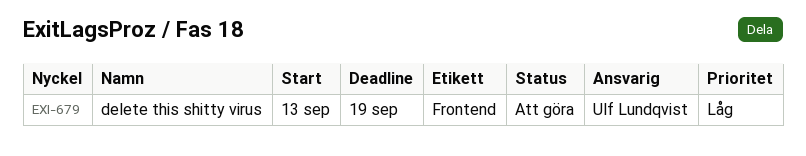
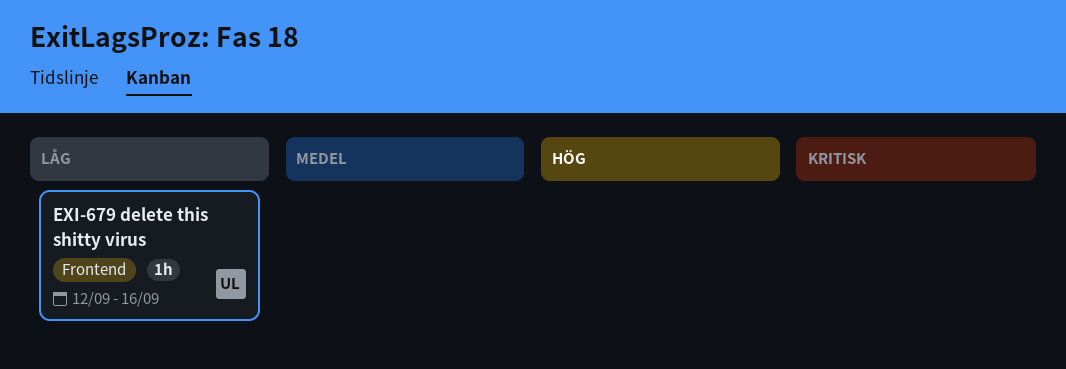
EXI-679, start: Sep 13 -> Sep 12
EXI-679, due: Sep 19 -> Sep 16

